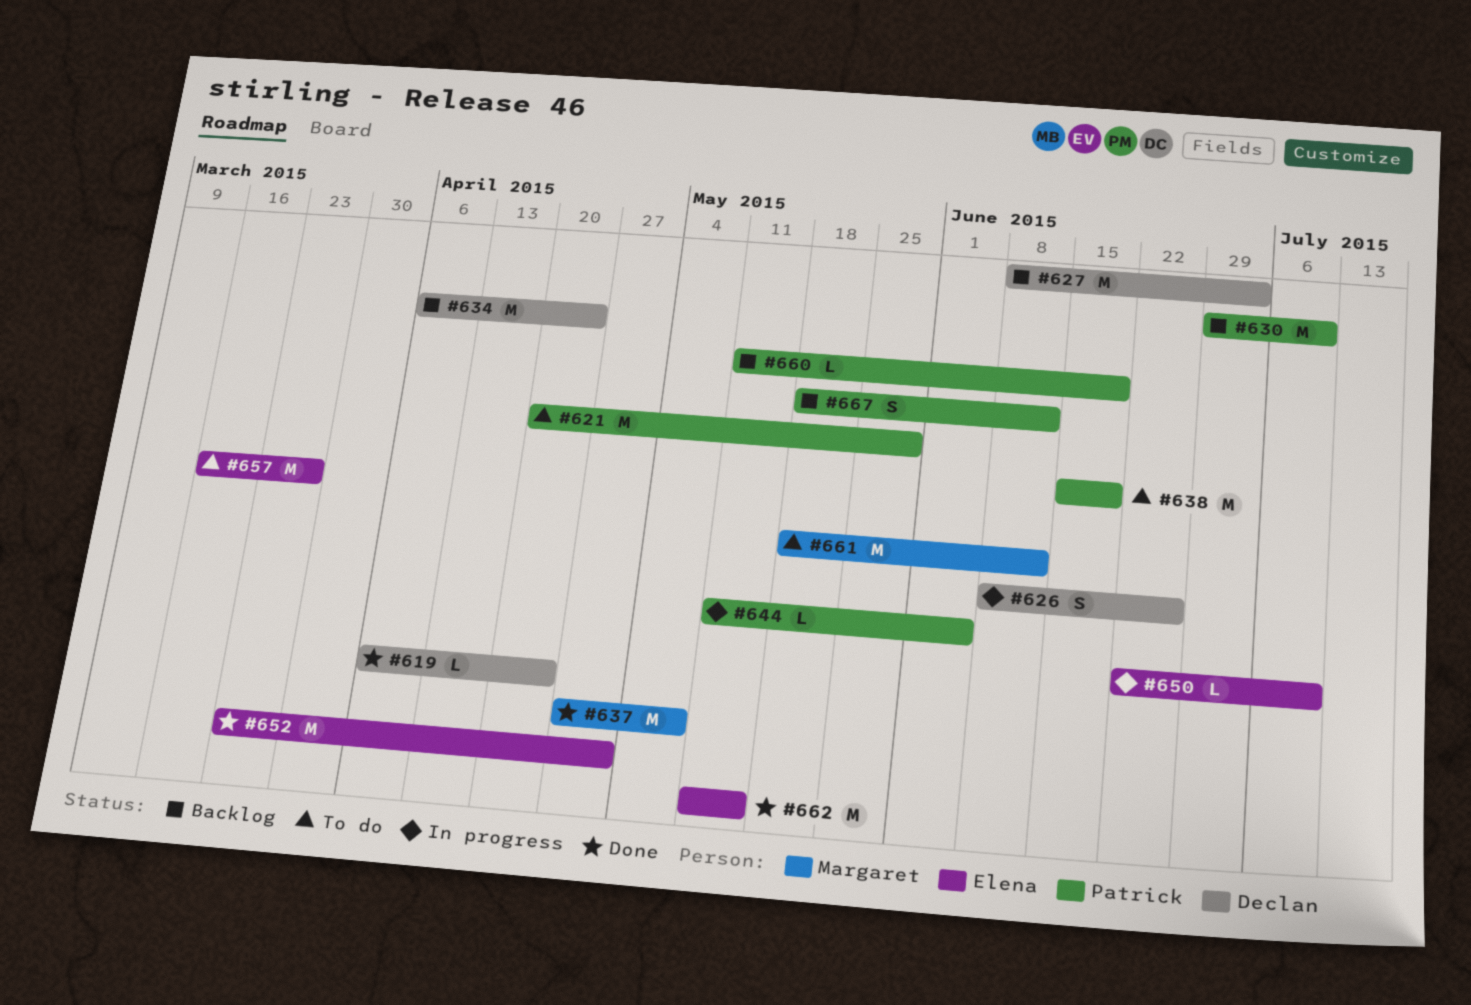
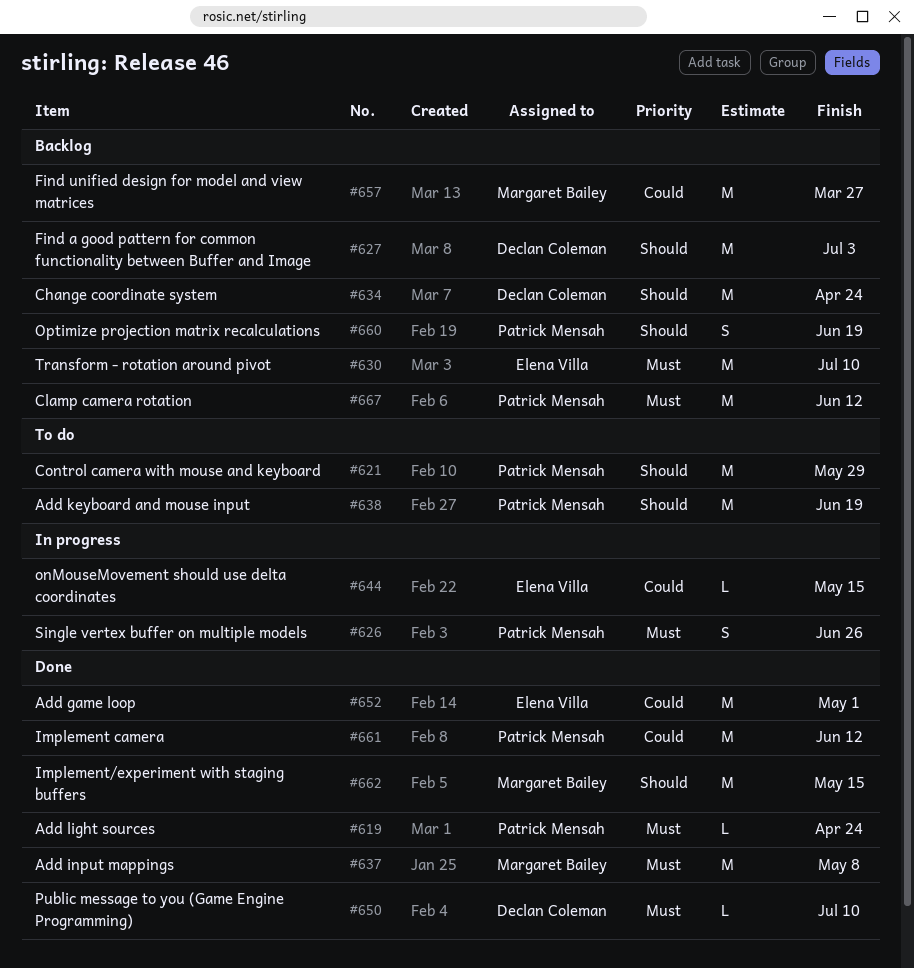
#619, owner: Declan Coleman -> Patrick Mensah
#626, owner: Declan Coleman -> Patrick Mensah
#630, owner: Patrick Mensah -> Elena Villa
#644, owner: Patrick Mensah -> Elena Villa
#644, due: Jun 5 -> May 15
#650, status: In progress -> Done
#650, owner: Elena Villa -> Declan Coleman
#657, status: To do -> Backlog
#657, owner: Elena Villa -> Margaret Bailey
#660, estimate: L -> S
#661, status: To do -> Done
#661, owner: Margaret Bailey -> Patrick Mensah
#662, owner: Elena Villa -> Margaret Bailey
#667, estimate: S -> M

